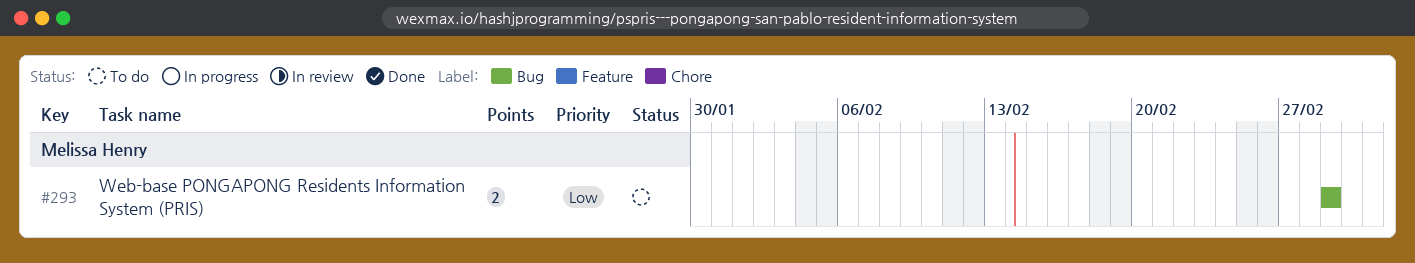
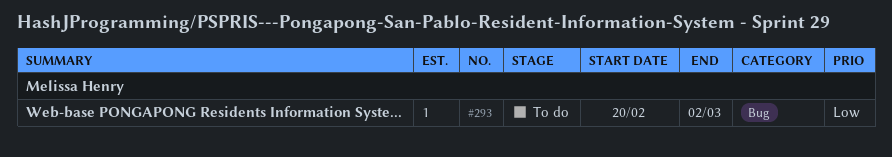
#293, estimate: 2 -> 1
#293, start: Mar 1 -> Feb 20
#293, due: Mar 1 -> Mar 2

